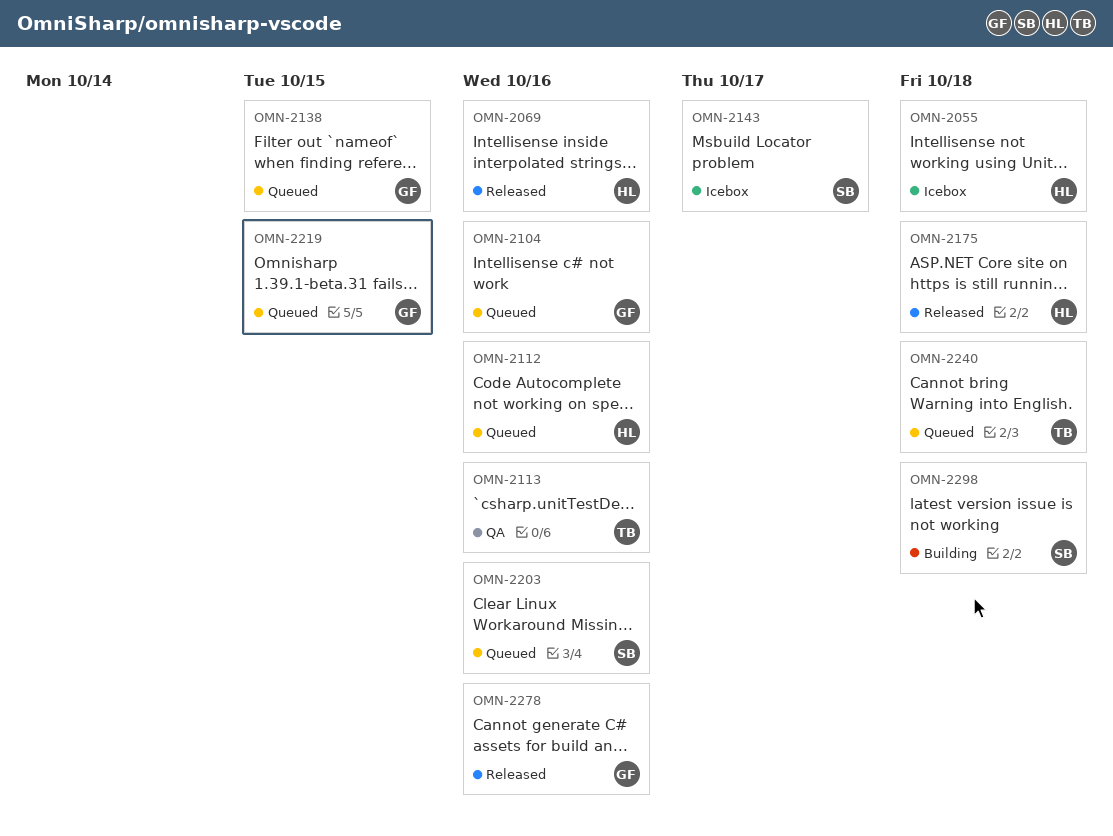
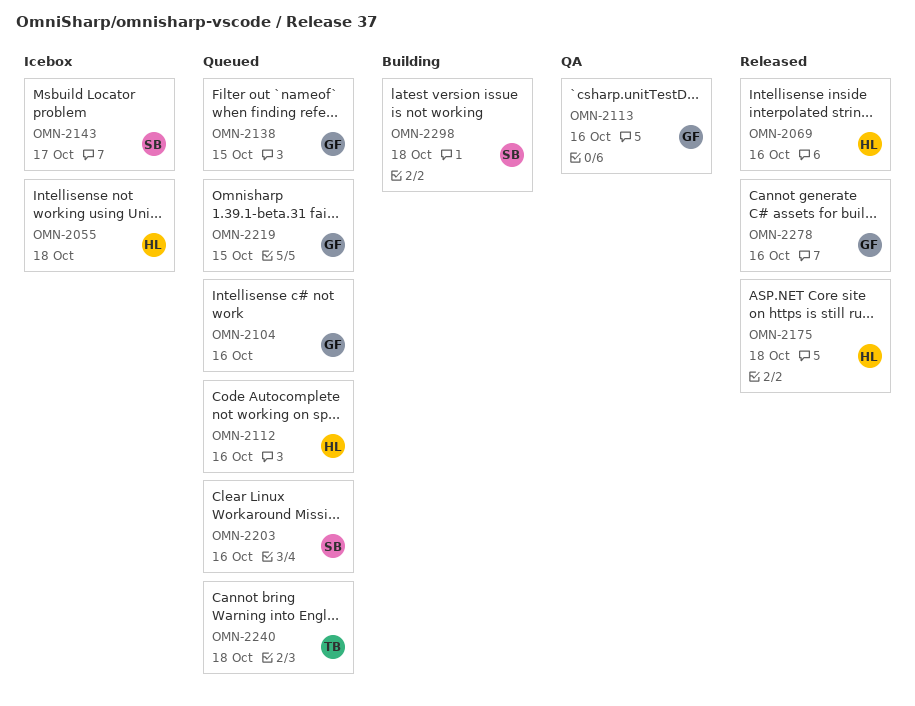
OMN-2113, owner: TB -> GF

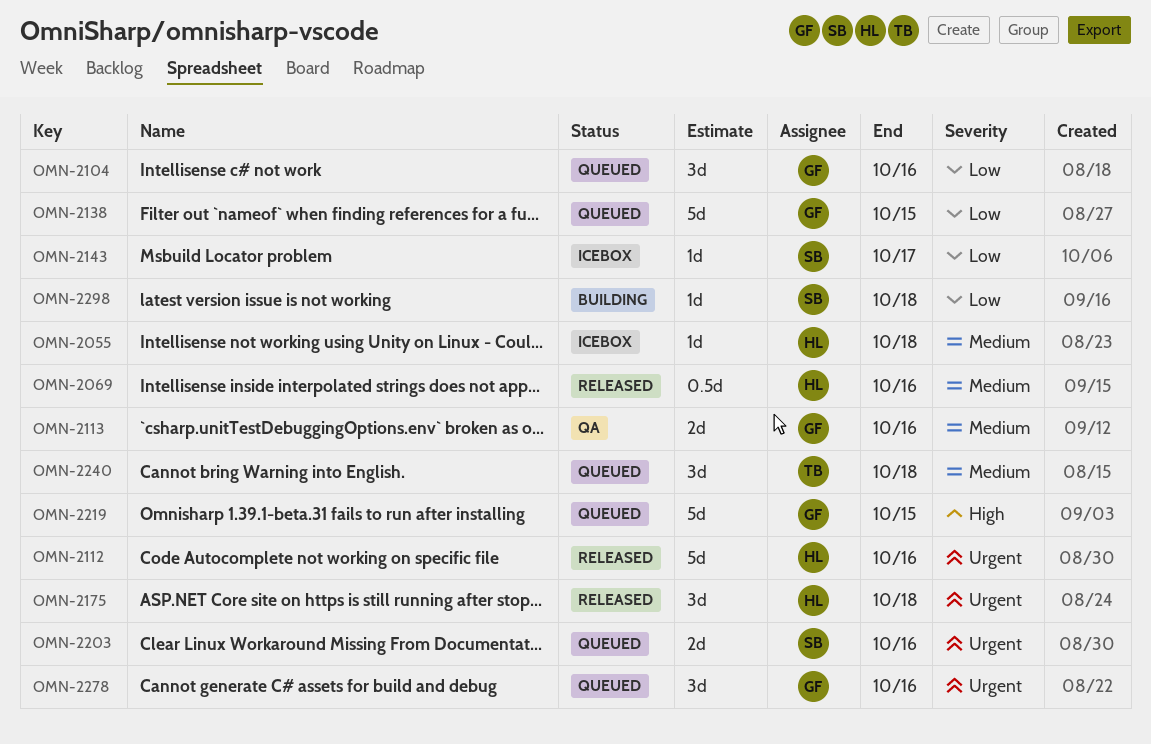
OMN-2112, status: Queued -> Released
OMN-2278, status: Released -> Queued

